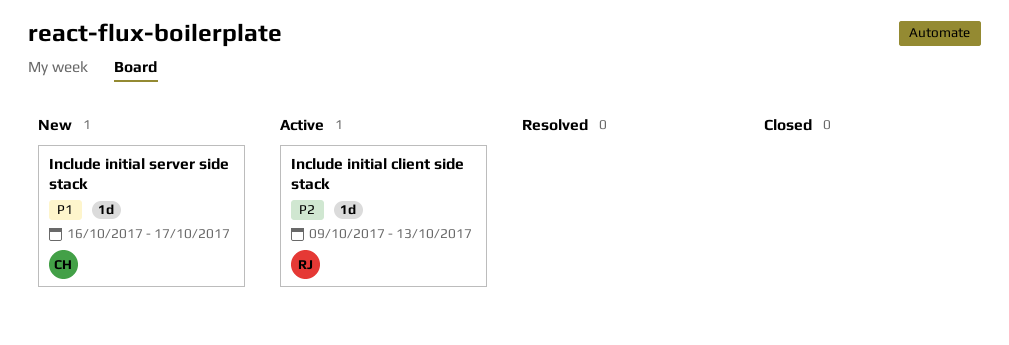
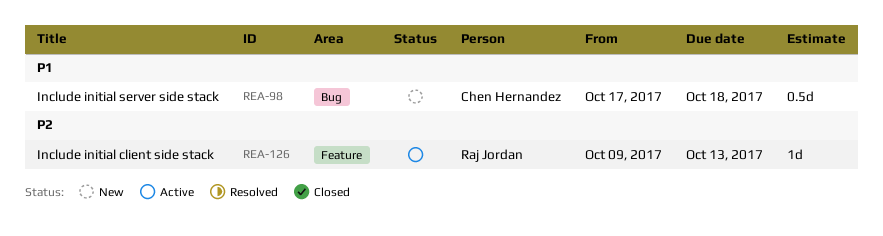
Include initial server side stack, estimate: 1d -> 0.5d
Include initial server side stack, start: Oct 16 -> Oct 17
Include initial server side stack, due: Oct 17 -> Oct 18

